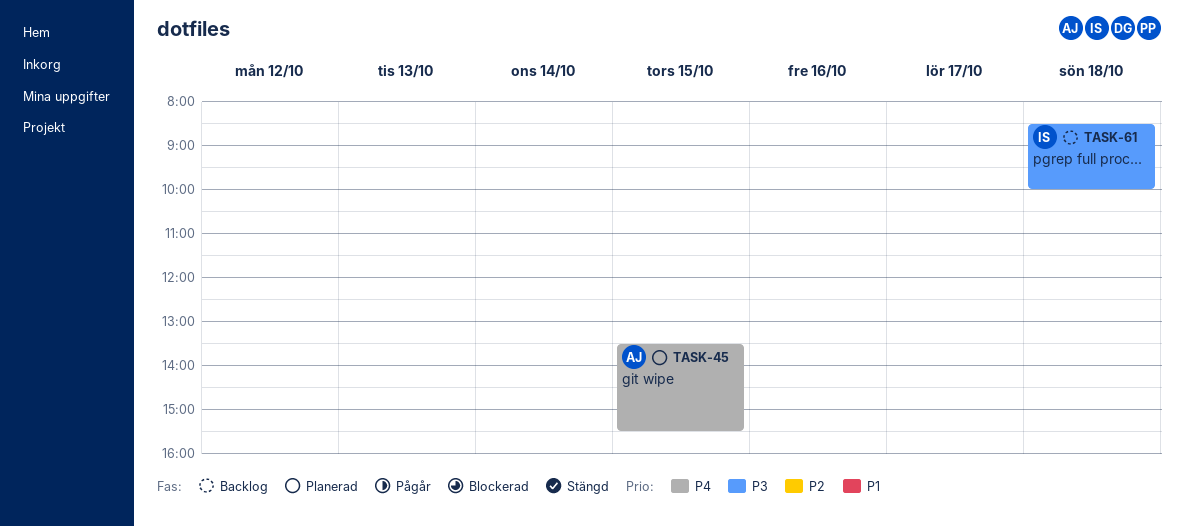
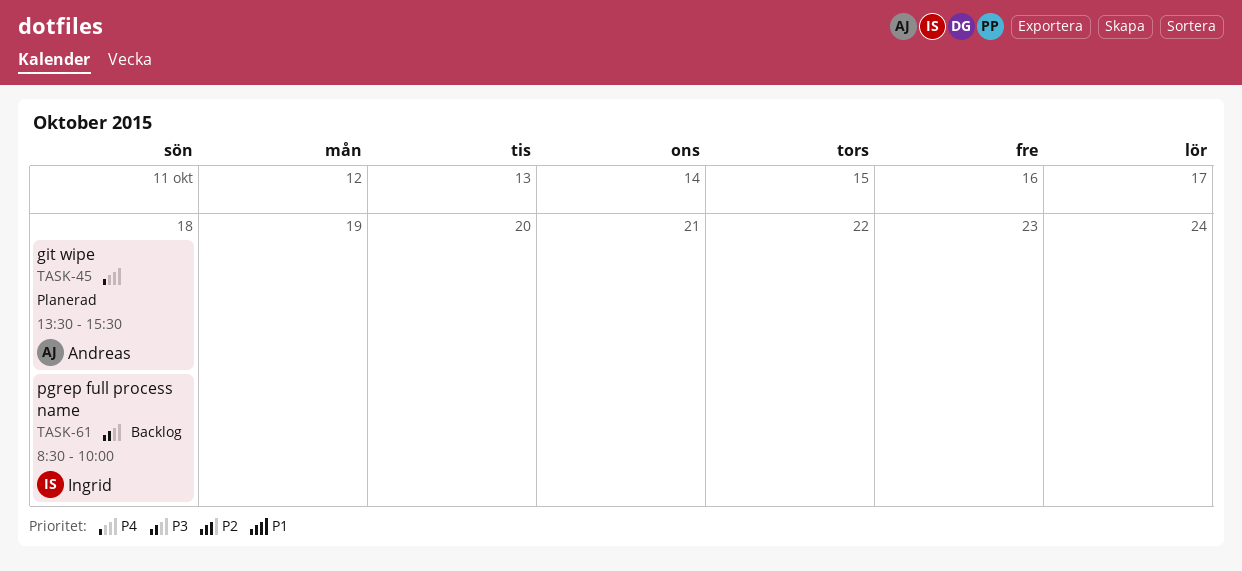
TASK-45, day: Oct 15 -> Oct 18

